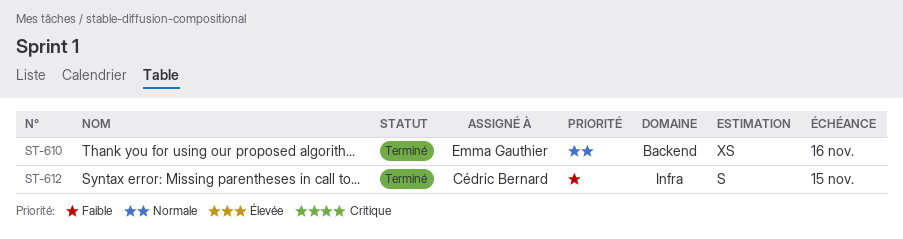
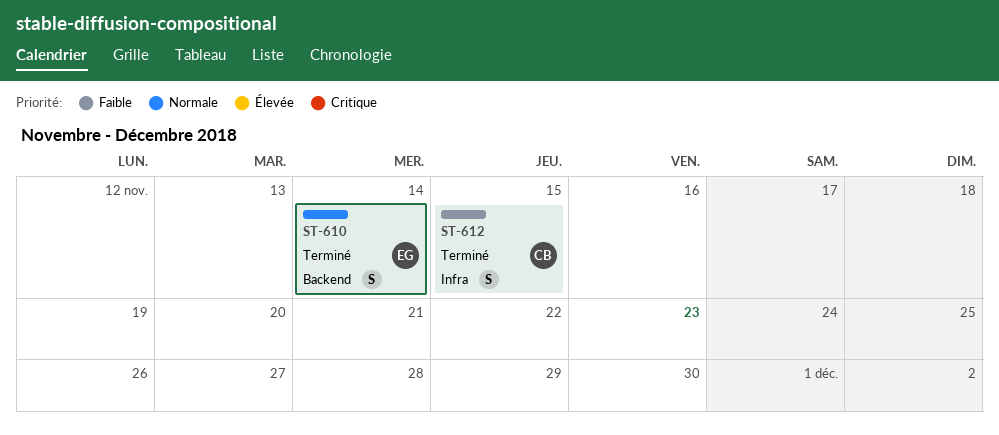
ST-610, estimate: XS -> S
ST-610, due: Nov 16 -> Nov 14

